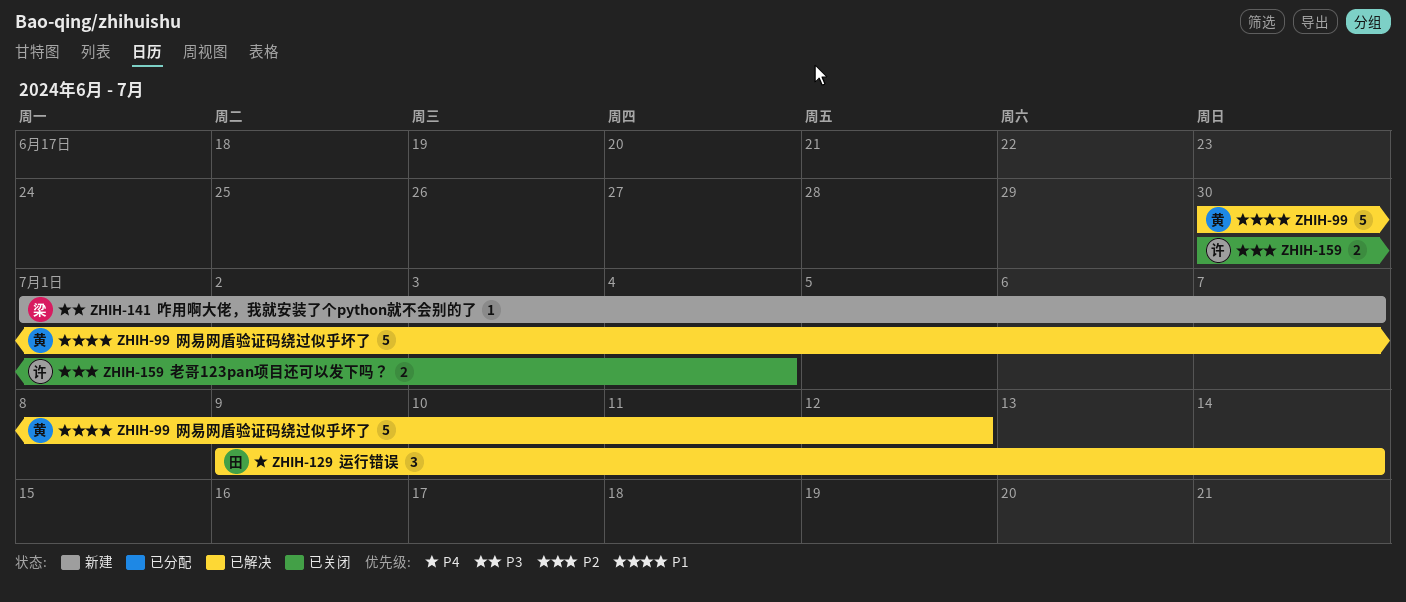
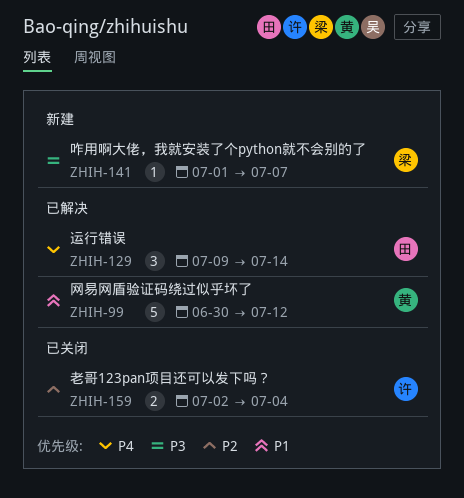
ZHIH-159, start: Jun 30 -> Jul 2

